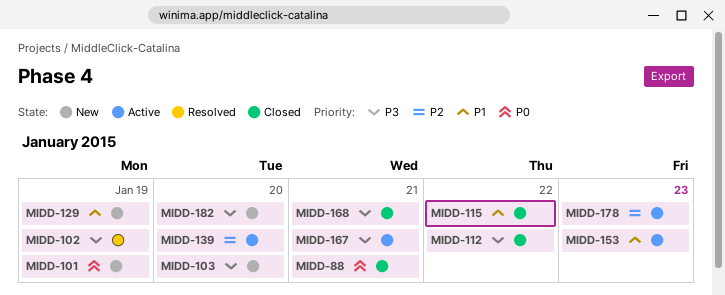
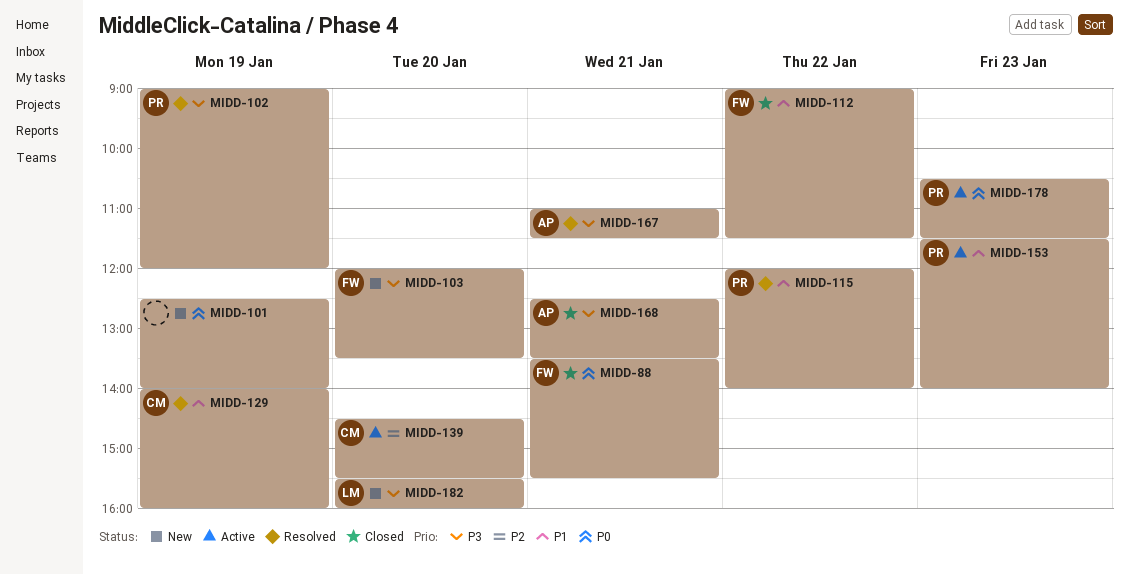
MIDD-112, priority: P3 -> P1
MIDD-115, status: Closed -> Resolved
MIDD-129, status: New -> Resolved
MIDD-167, status: Active -> Resolved
MIDD-178, priority: P2 -> P0

